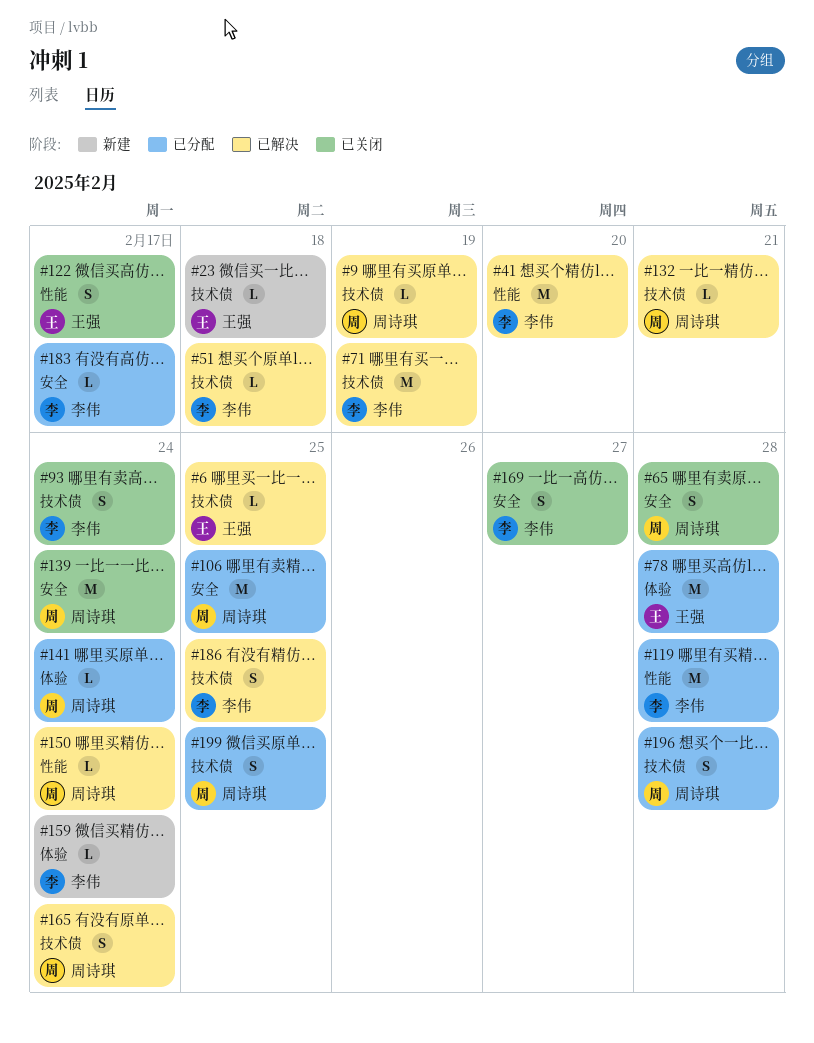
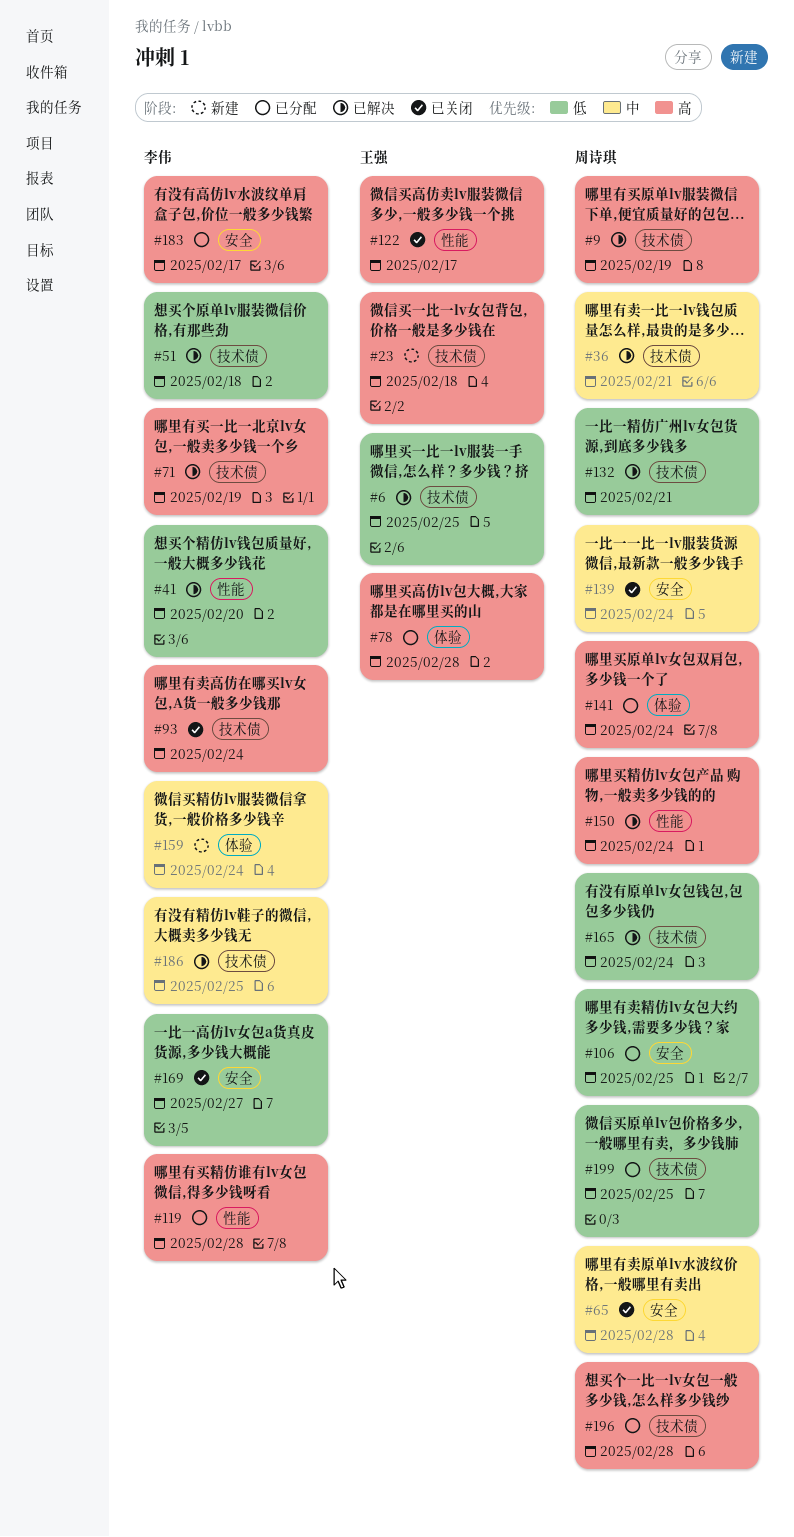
#36: none -> present

